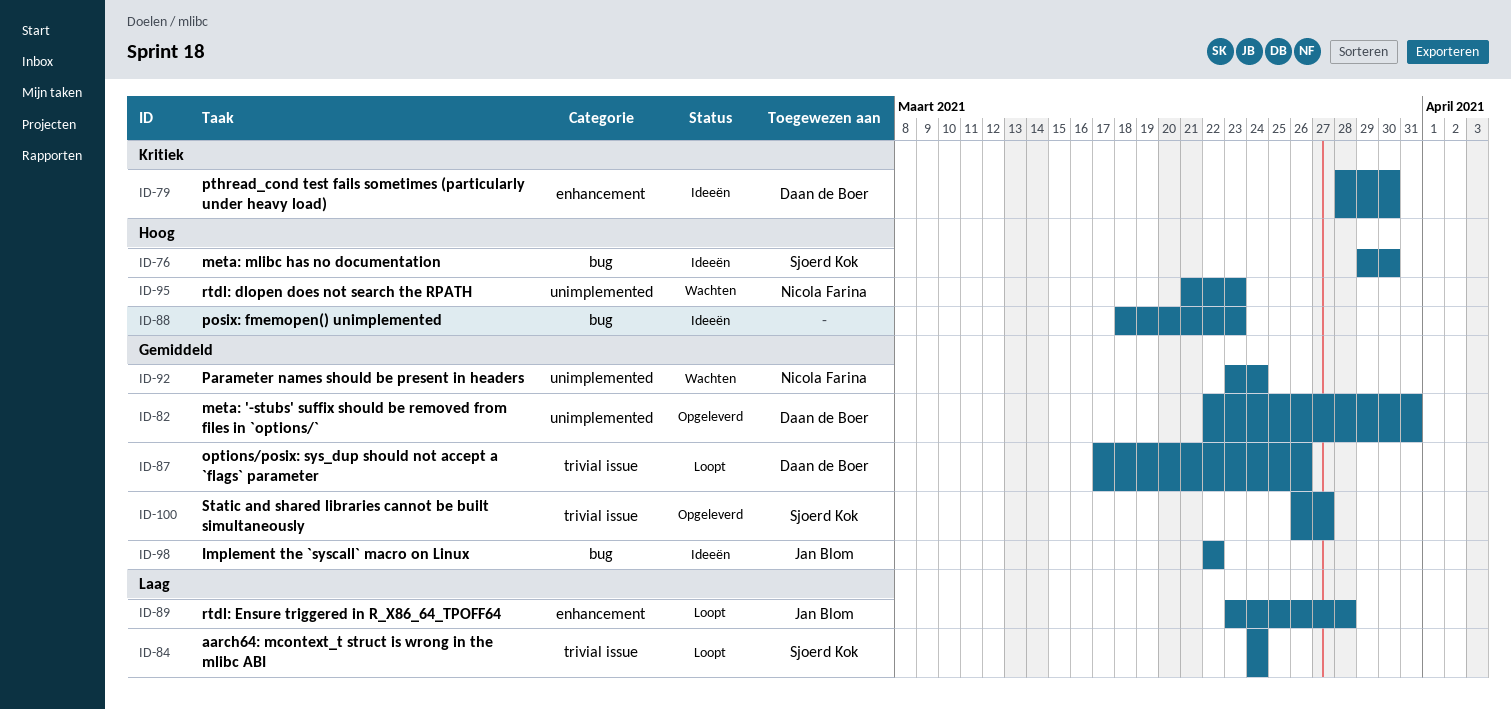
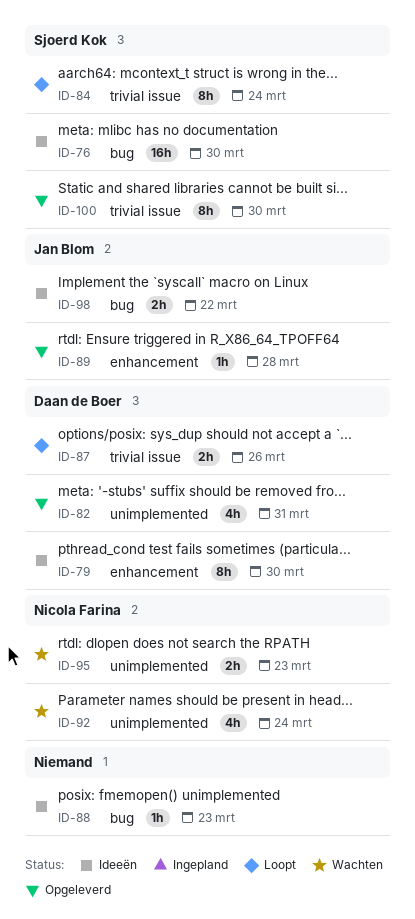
ID-89, status: Loopt -> Opgeleverd
ID-100, due: Mar 27 -> Mar 30

